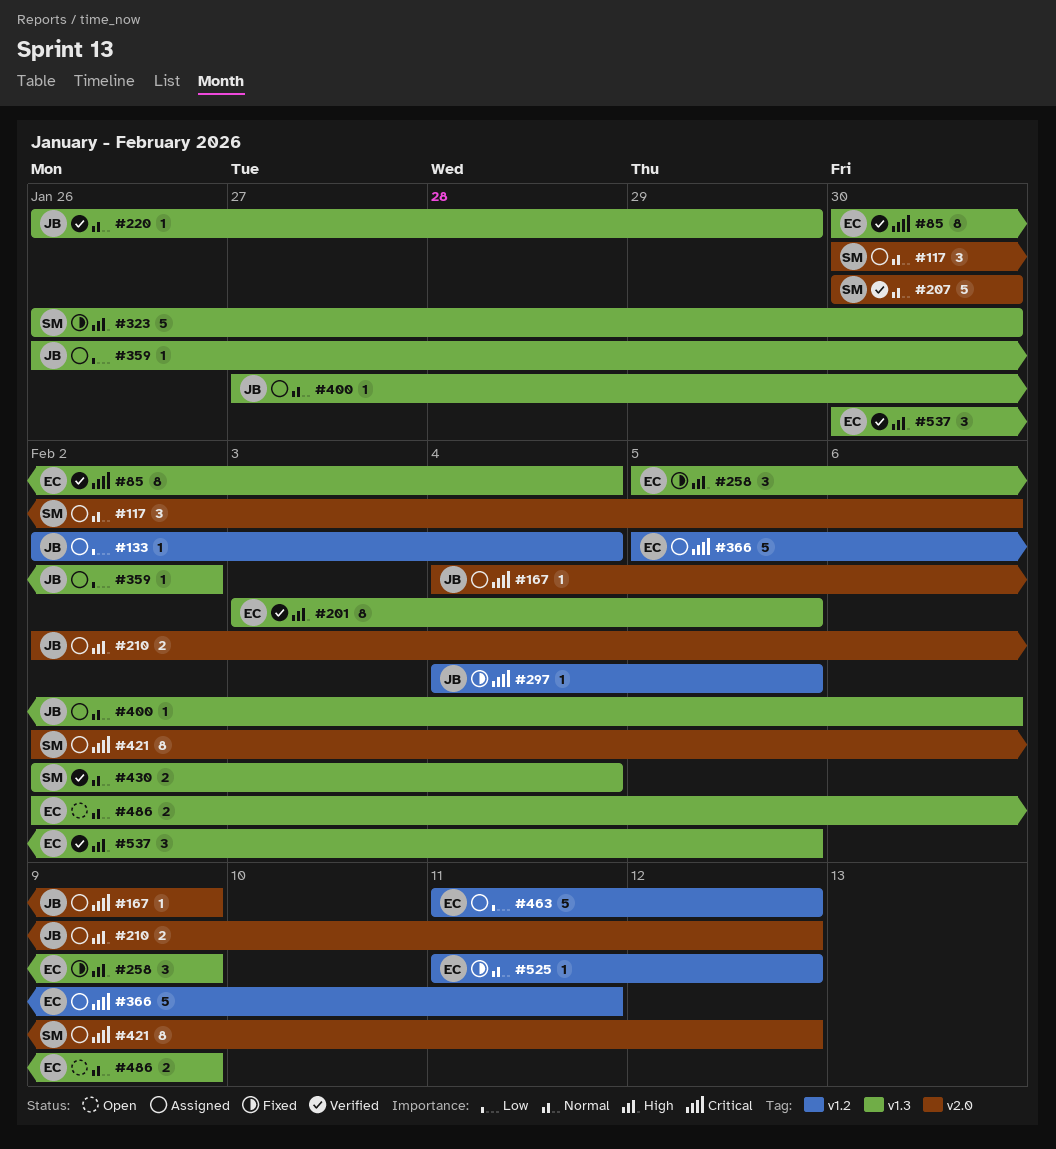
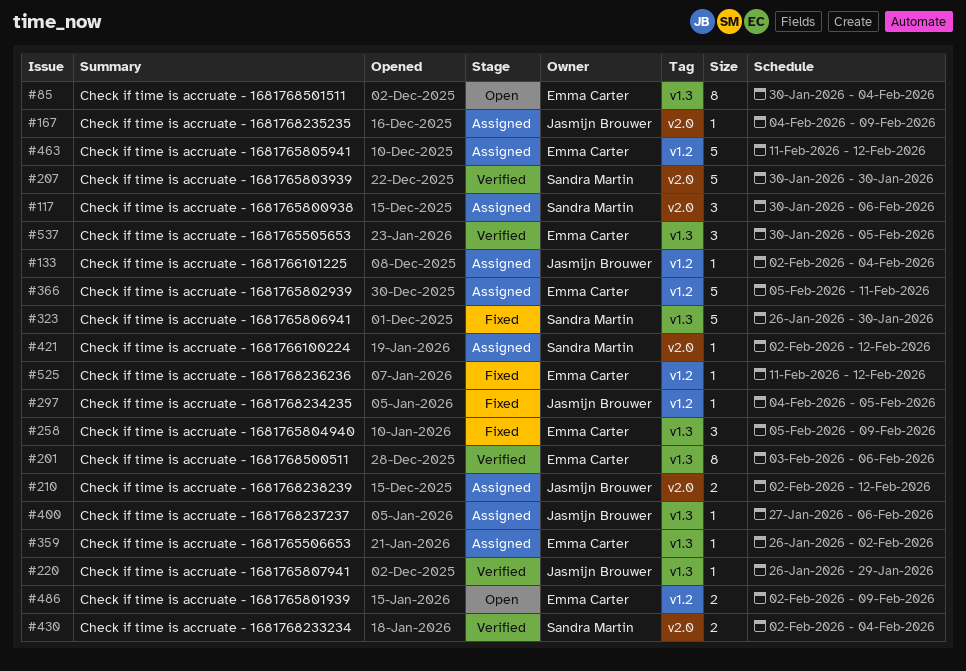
#85, status: Verified -> Open
#201, due: Feb 5 -> Feb 6
#359, owner: Jasmijn Brouwer -> Emma Carter
#421, estimate: 8 -> 1
#430, label: v1.3 -> v2.0
#486, label: v1.3 -> v1.2

